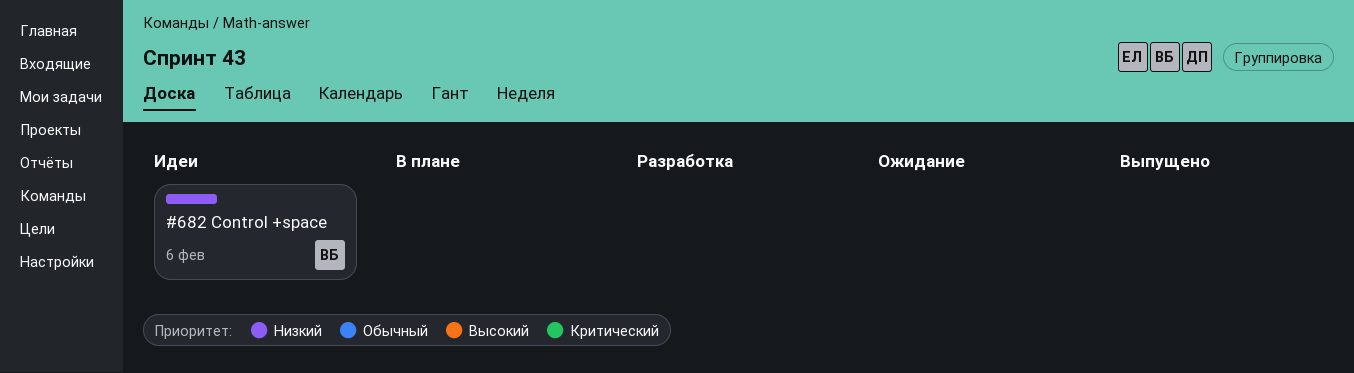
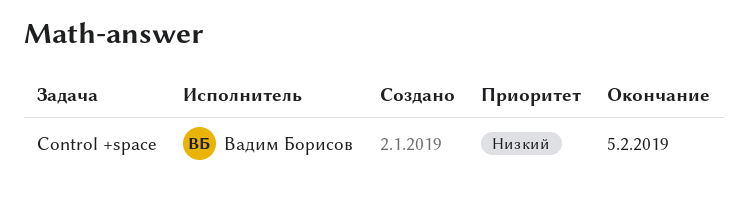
Control +space, due: Feb 6 -> Feb 5

